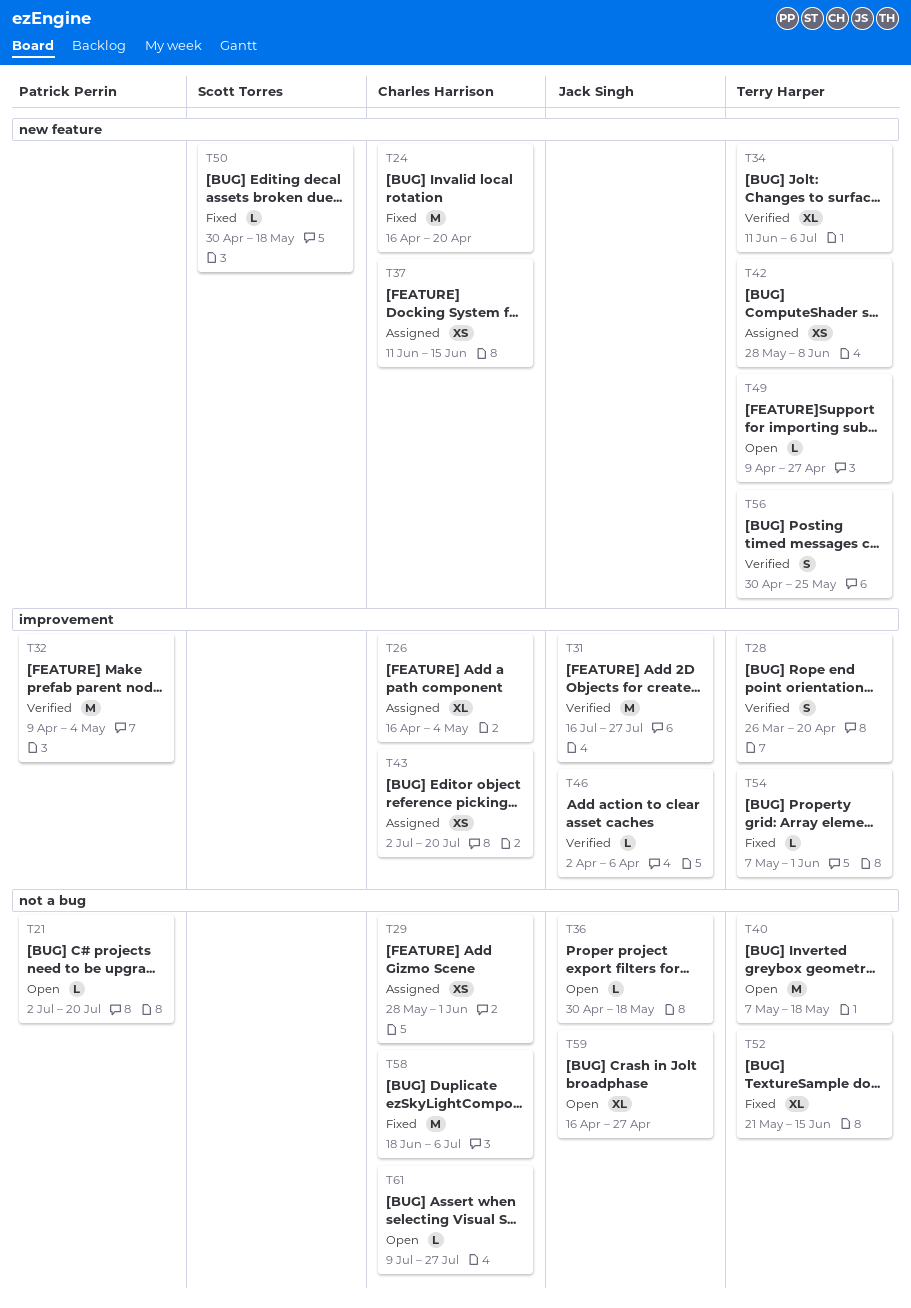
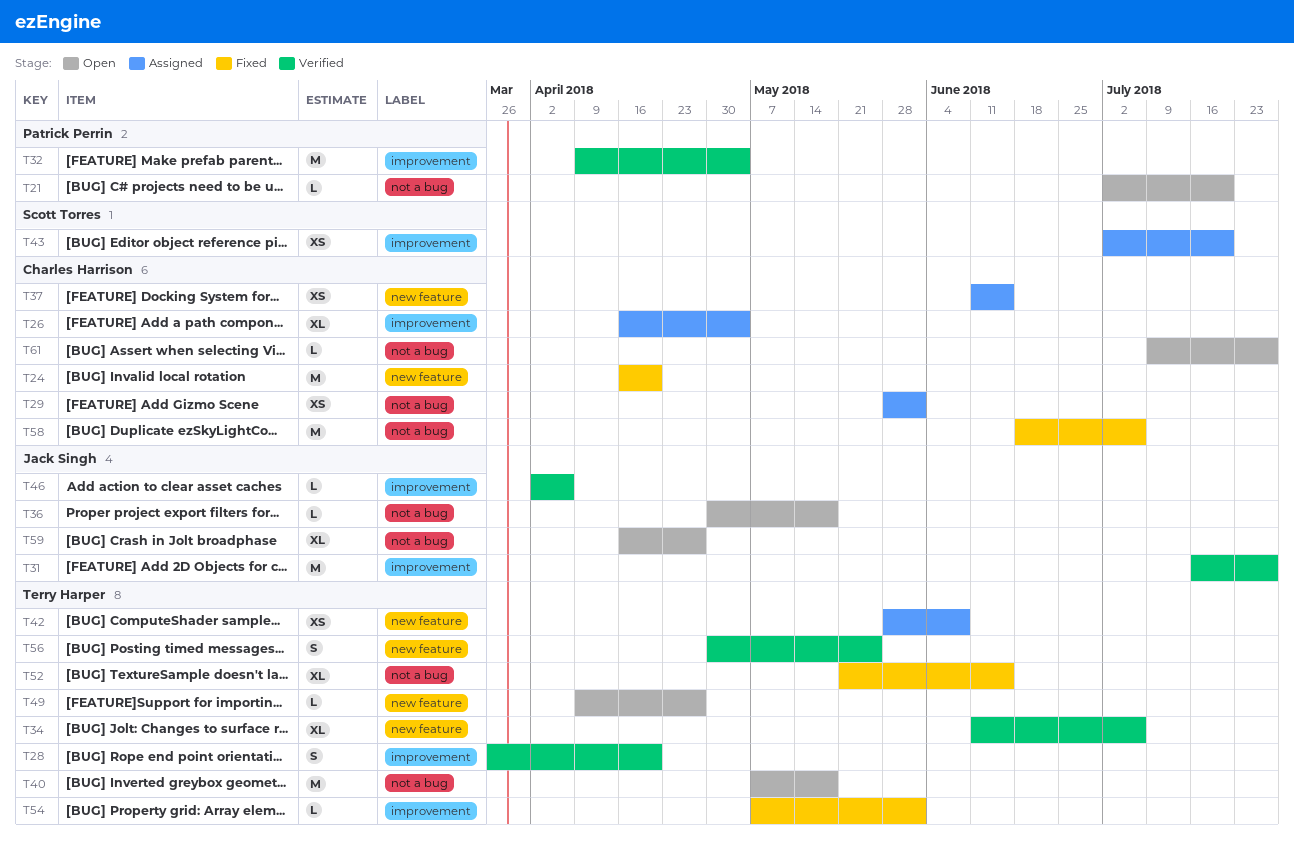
T43, owner: Charles Harrison -> Scott Torres
T50: present -> none

